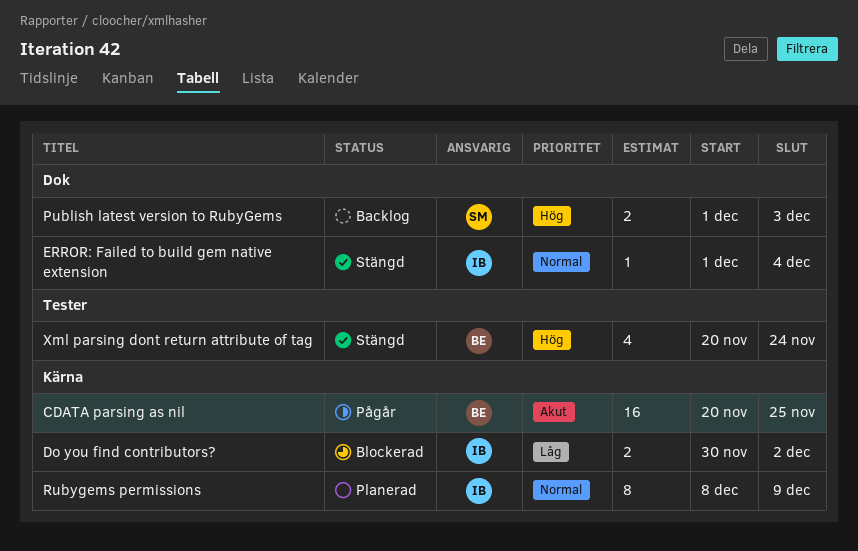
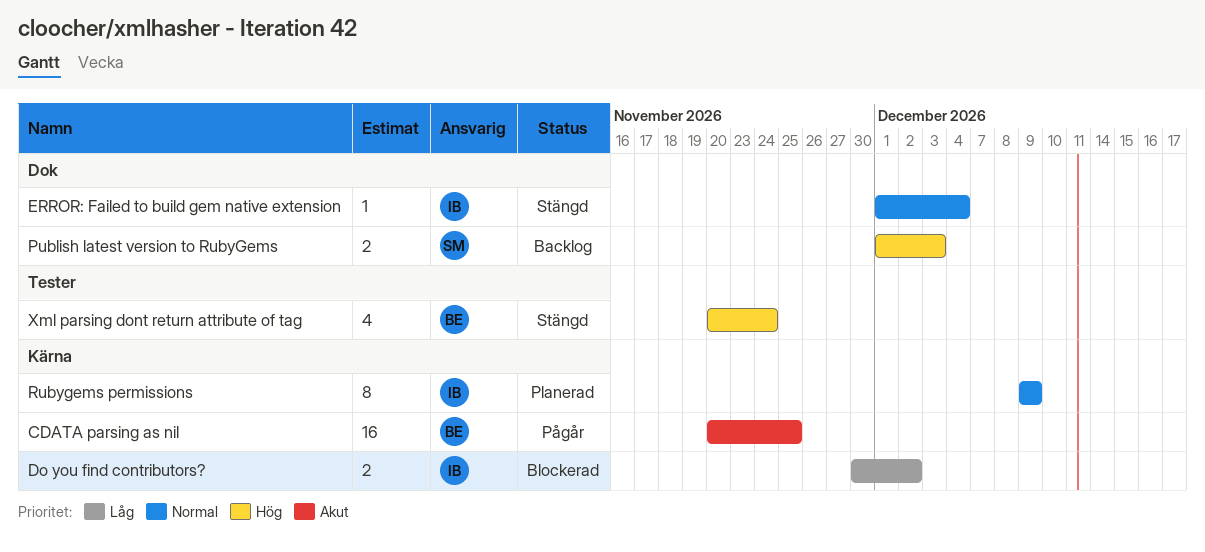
Rubygems permissions, start: Dec 8 -> Dec 9

